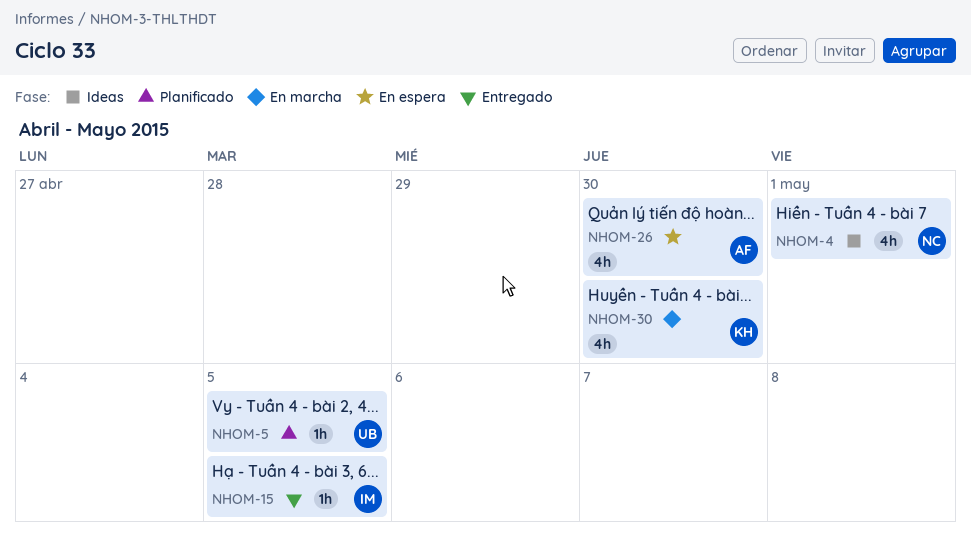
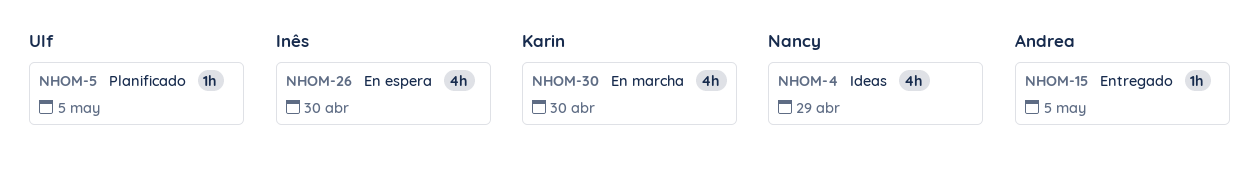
NHOM-4, due: May 1 -> Apr 29
NHOM-15, owner: Inês -> Andrea
NHOM-26, owner: Andrea -> Inês

